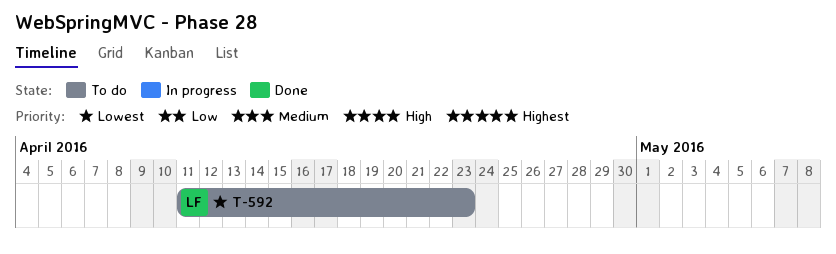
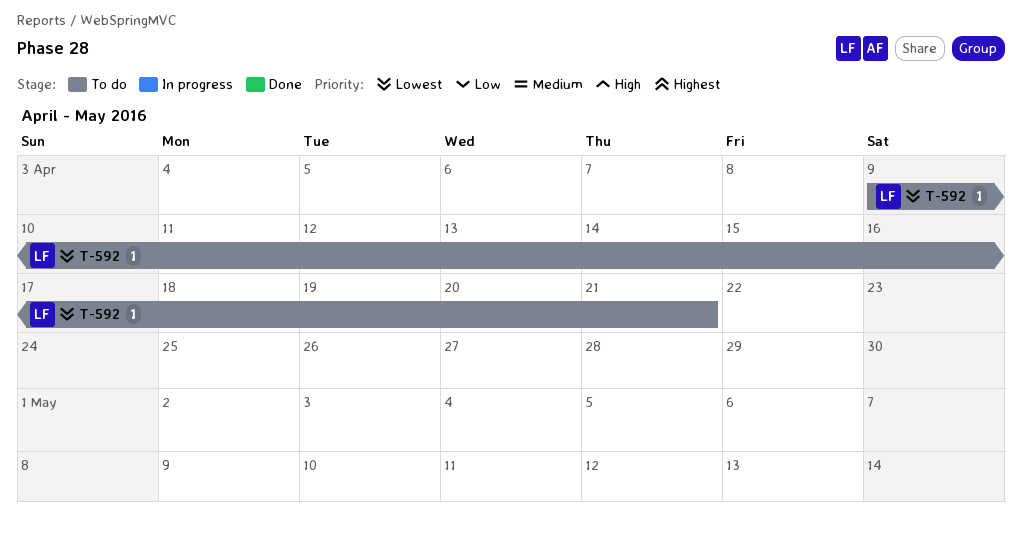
T-592, start: Apr 11 -> Apr 9
T-592, due: Apr 23 -> Apr 21

